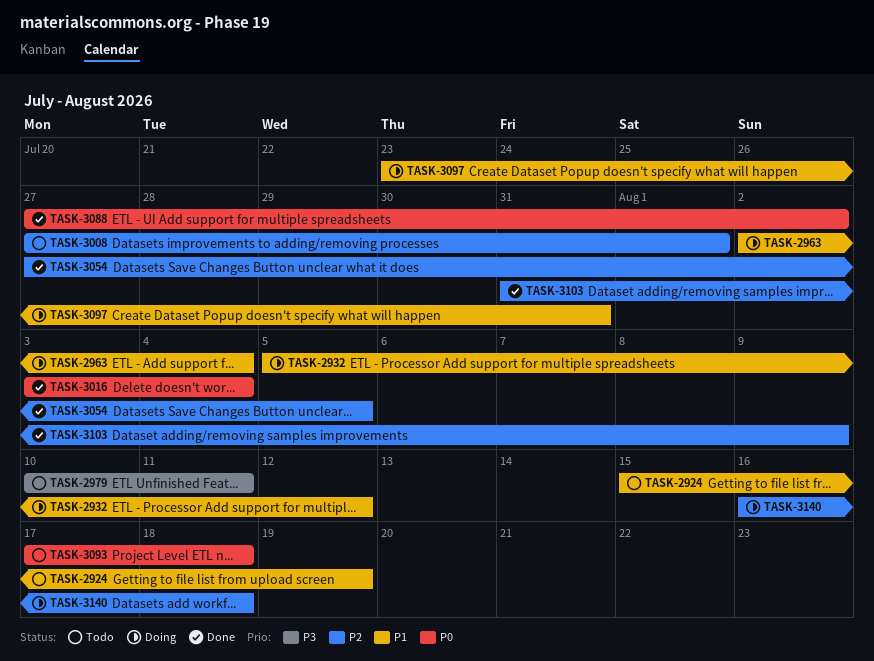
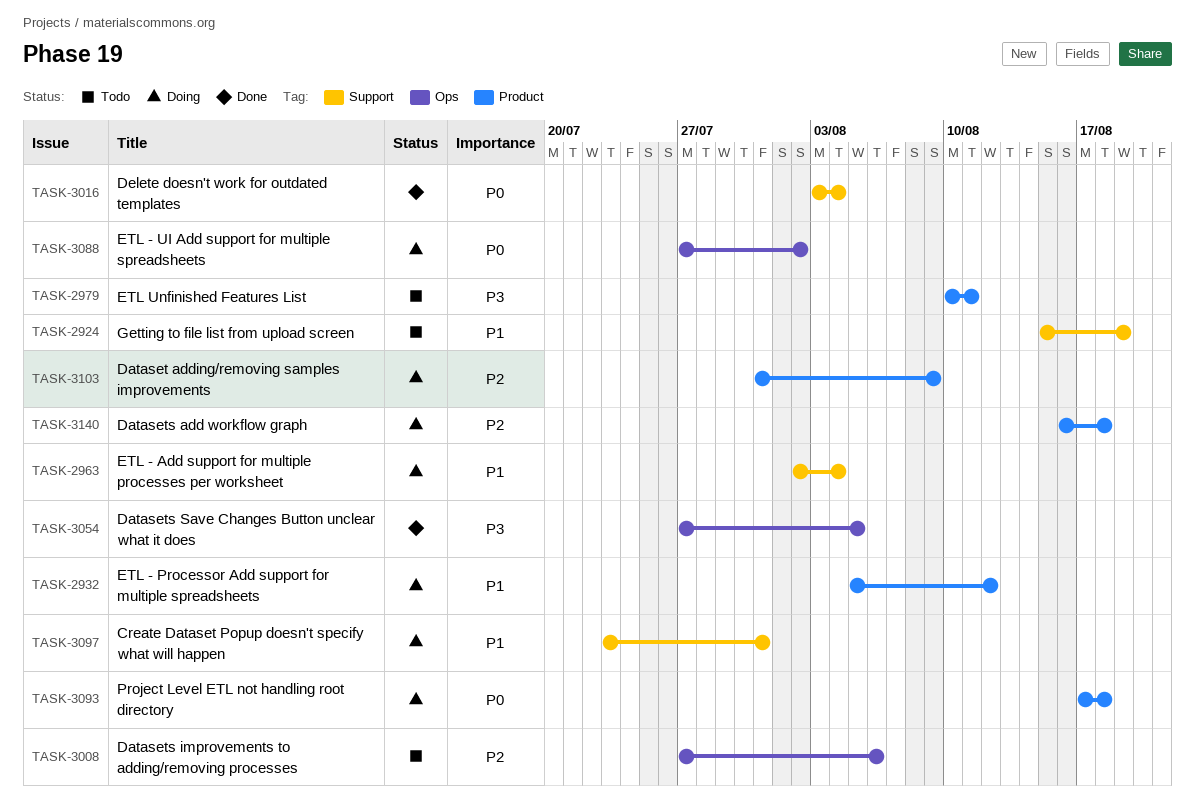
TASK-3008, due: Aug 1 -> Aug 6
TASK-3054, priority: P2 -> P3
TASK-3088, status: Done -> Doing
TASK-3093, status: Todo -> Doing
TASK-3103, status: Done -> Doing

